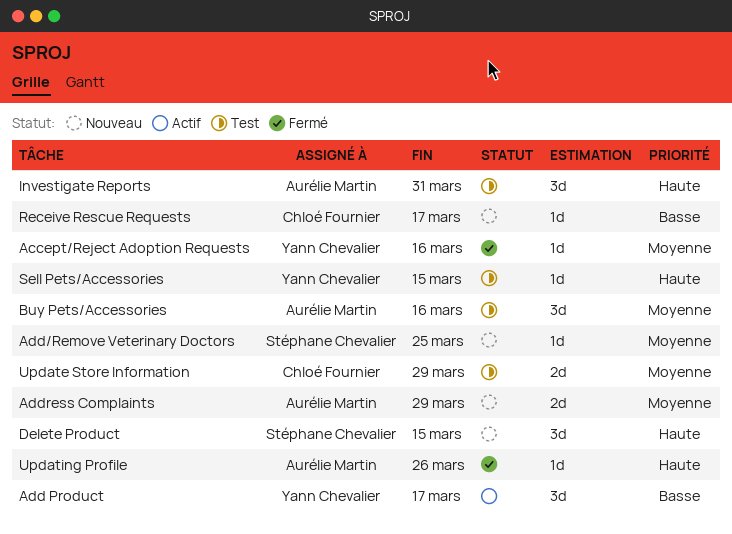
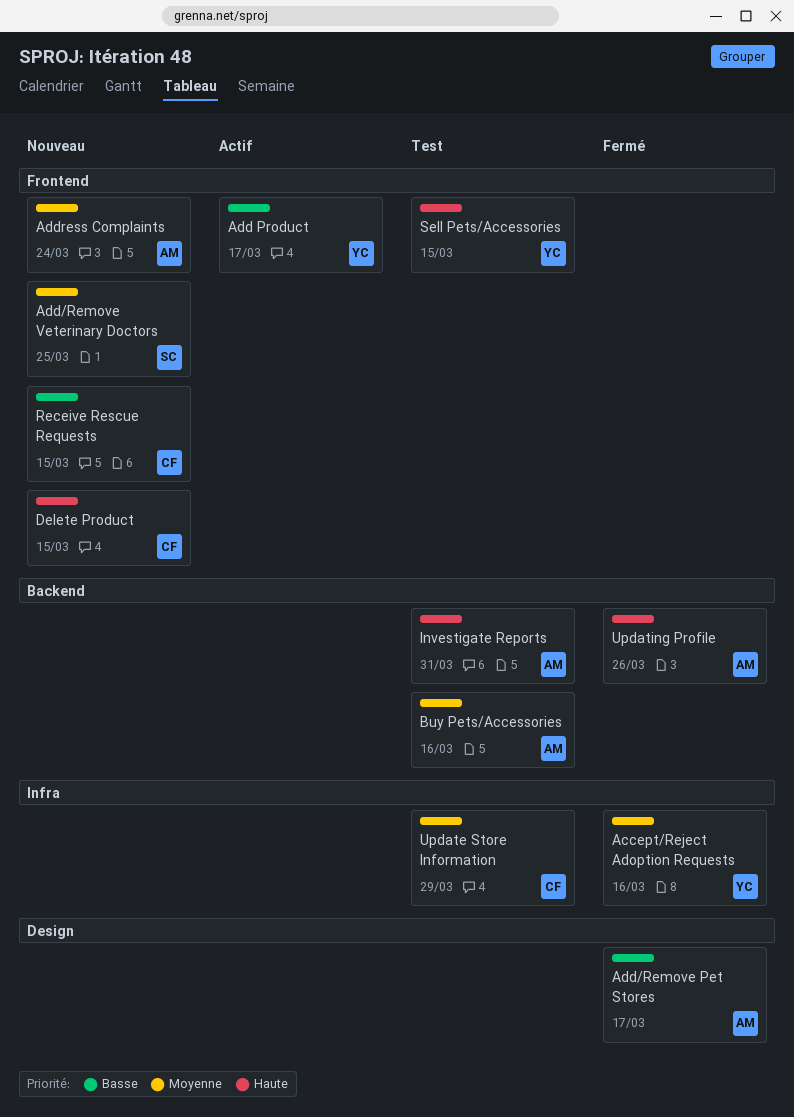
Add/Remove Pet Stores: none -> present
Address Complaints, due: Mar 29 -> Mar 24
Delete Product, owner: Stéphane Chevalier -> Chloé Fournier
Receive Rescue Requests, due: Mar 17 -> Mar 15

